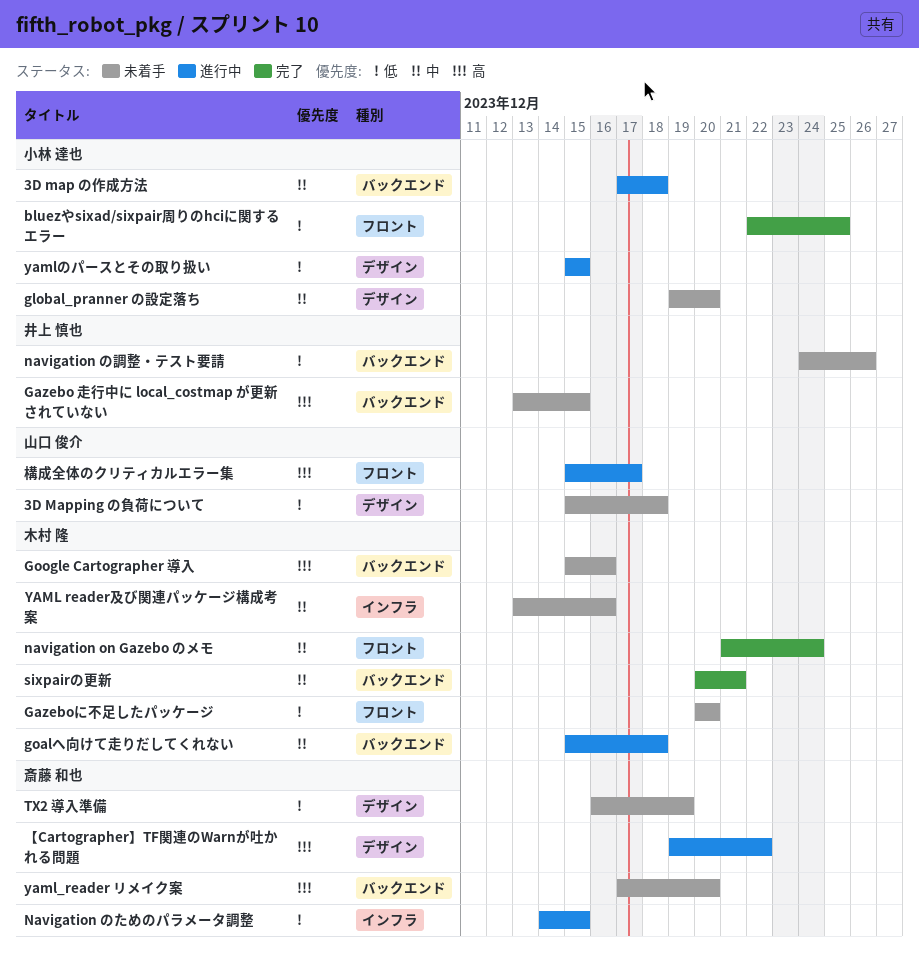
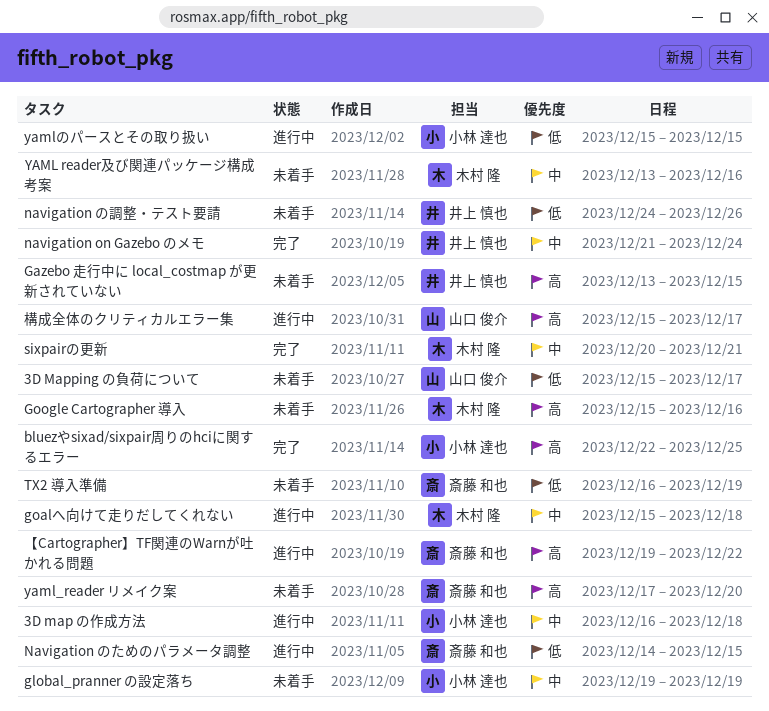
3D map の作成方法, start: Dec 17 -> Dec 16
3D Mapping の負荷について, due: Dec 18 -> Dec 17
bluezやsixad/sixpair周りのhciに関するエラー, priority: 低 -> 高
Gazeboに不足したパッケージ: present -> none
global_pranner の設定落ち, due: Dec 20 -> Dec 19
navigation on Gazebo のメモ, owner: 木村 隆 -> 井上 慎也

